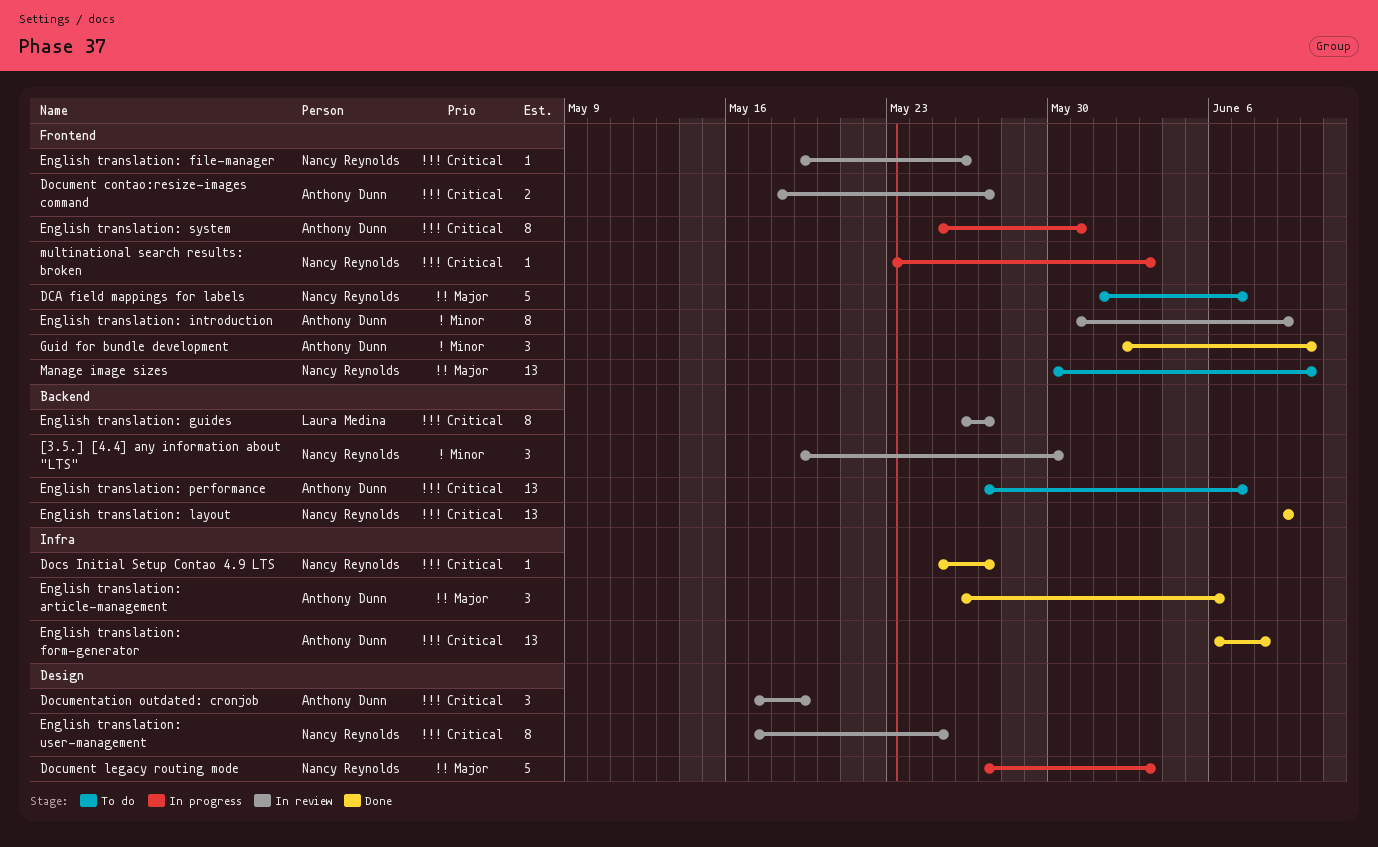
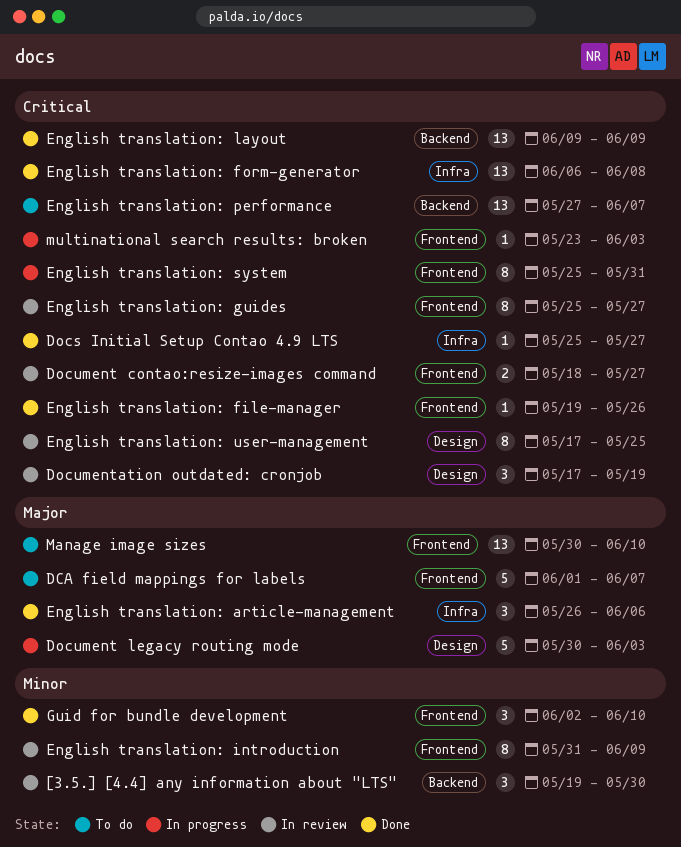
Document legacy routing mode, start: May 27 -> May 30
English translation: file-manager, status: In review -> Done
English translation: guides, label: Backend -> Frontend
English translation: guides, start: May 26 -> May 25

